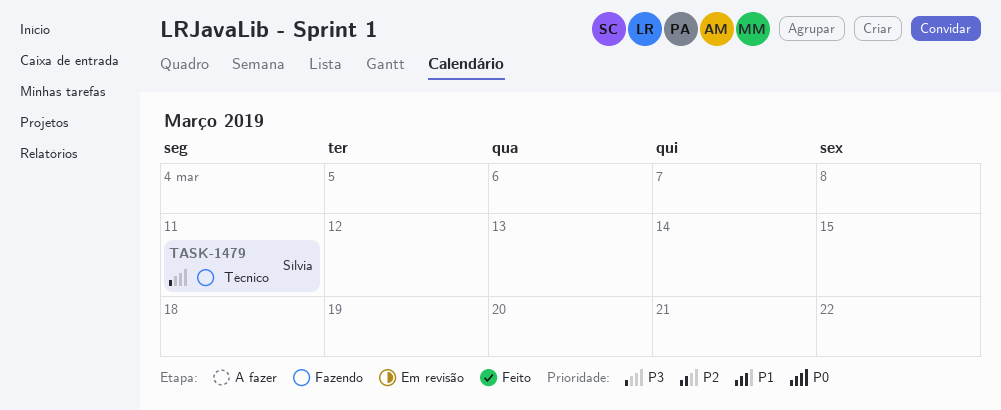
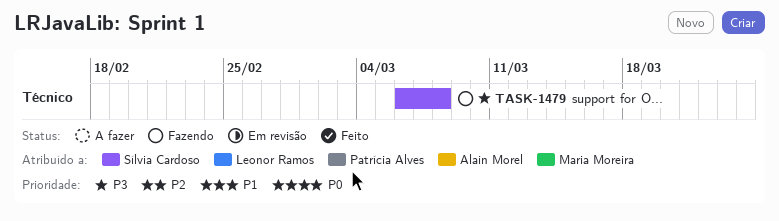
TASK-1479, due: Mar 11 -> Mar 8

